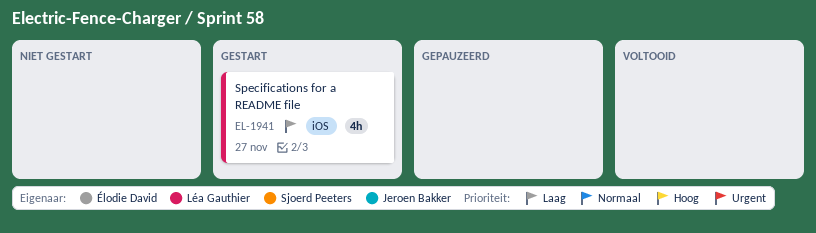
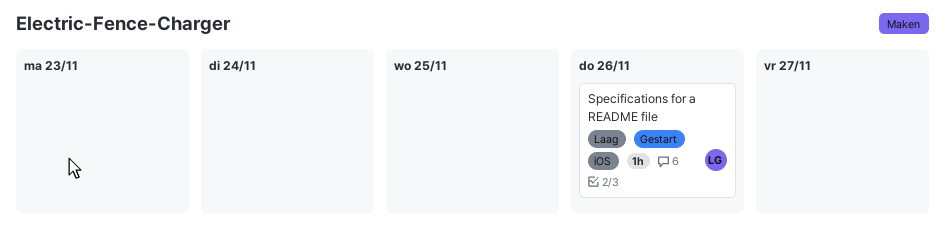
Specifications for a README file, estimate: 4h -> 1h
Specifications for a README file, due: Nov 27 -> Nov 26

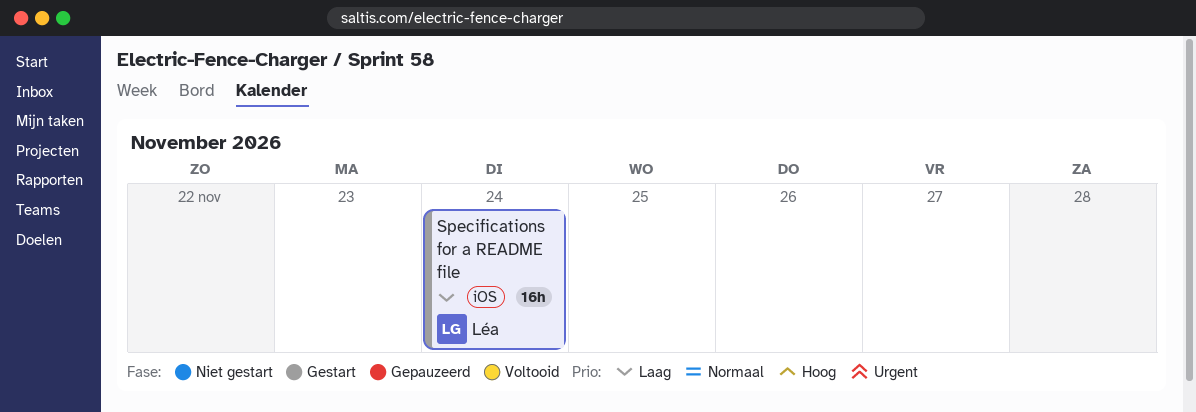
Specifications for a README file, estimate: 1h -> 16h
Specifications for a README file, due: Nov 26 -> Nov 24

